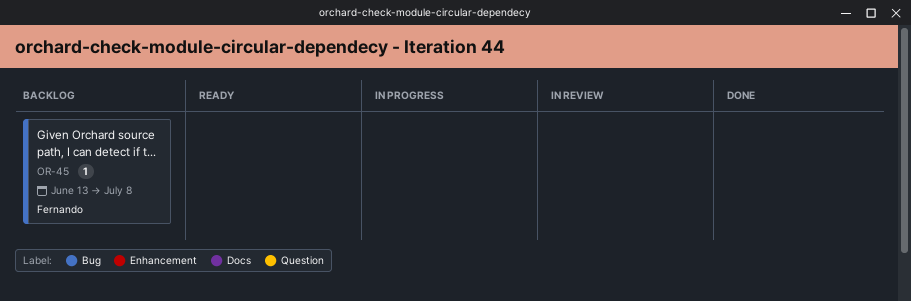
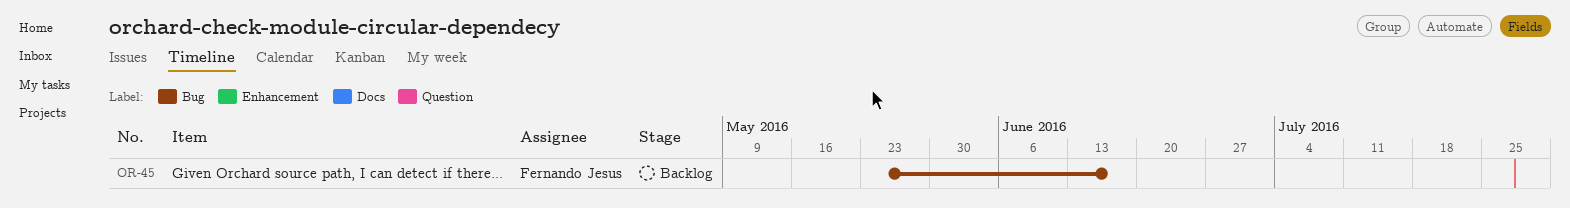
OR-45, start: Jun 13 -> May 23
OR-45, due: Jul 8 -> Jun 17

